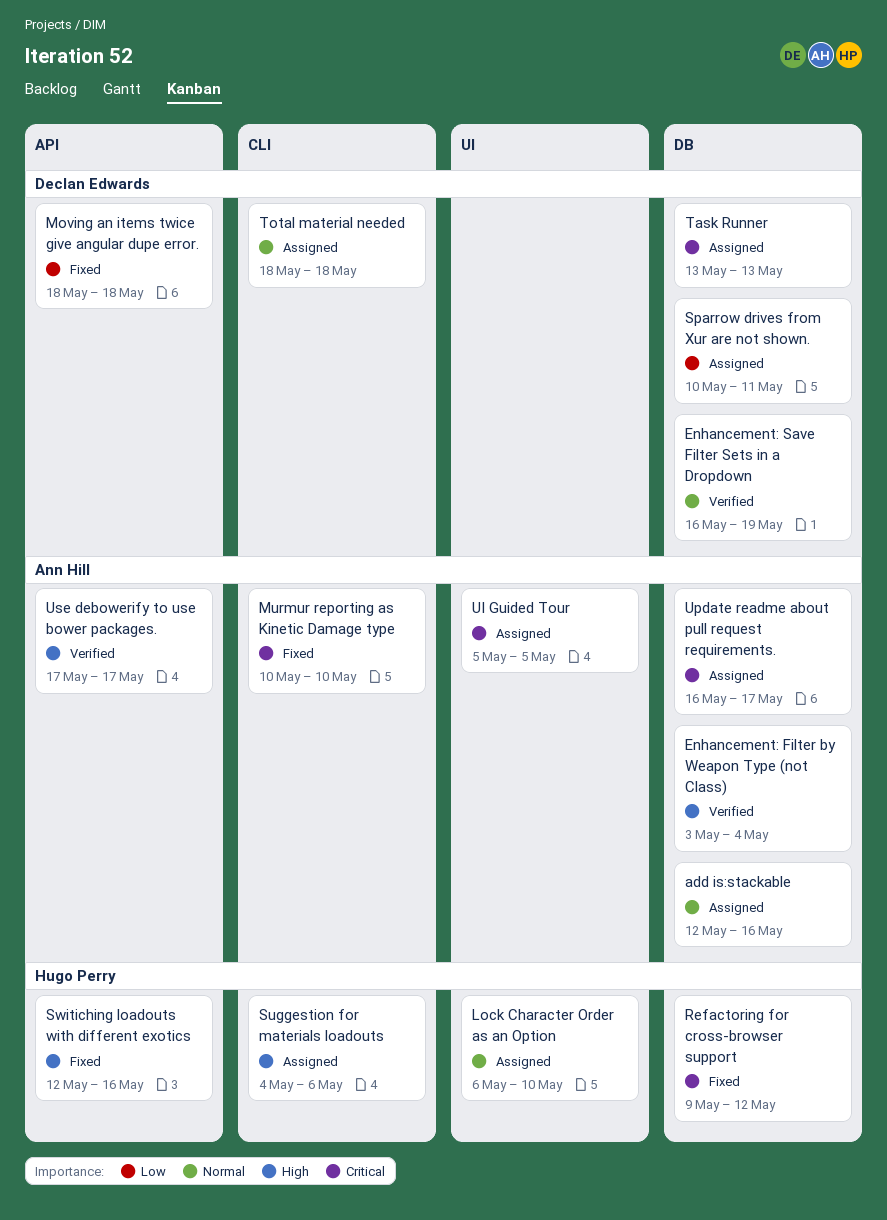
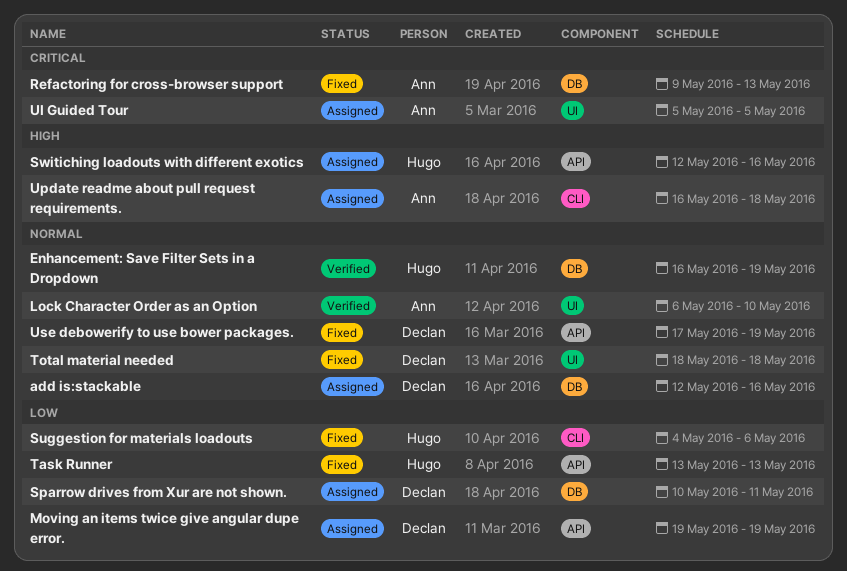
add is:stackable, owner: Ann Hill -> Declan Edwards
Enhancement: Filter by Weapon Type (not Class): present -> none
Enhancement: Save Filter Sets in a Dropdown, owner: Declan Edwards -> Hugo Perry
Lock Character Order as an Option, status: Assigned -> Verified
Lock Character Order as an Option, owner: Hugo Perry -> Ann Hill
Moving an items twice give angular dupe error., status: Fixed -> Assigned
Moving an items twice give angular dupe error., start: May 18 -> May 19
Moving an items twice give angular dupe error., due: May 18 -> May 19
Murmur reporting as Kinetic Damage type: present -> none
Refactoring for cross-browser support, owner: Hugo Perry -> Ann Hill
Refactoring for cross-browser support, due: May 12 -> May 13
Suggestion for materials loadouts, status: Assigned -> Fixed
Suggestion for materials loadouts, priority: High -> Low
Switiching loadouts with different exotics, status: Fixed -> Assigned
Task Runner, status: Assigned -> Fixed
Task Runner, owner: Declan Edwards -> Hugo Perry
Task Runner, priority: Critical -> Low
Task Runner, label: DB -> API
Total material needed, status: Assigned -> Fixed
Total material needed, label: CLI -> UI
Update readme about pull request requirements., priority: Critical -> High
Update readme about pull request requirements., label: DB -> CLI
Update readme about pull request requirements., due: May 17 -> May 18
Use debowerify to use bower packages., status: Verified -> Fixed
Use debowerify to use bower packages., owner: Ann Hill -> Declan Edwards
Use debowerify to use bower packages., priority: High -> Normal
Use debowerify to use bower packages., due: May 17 -> May 19

